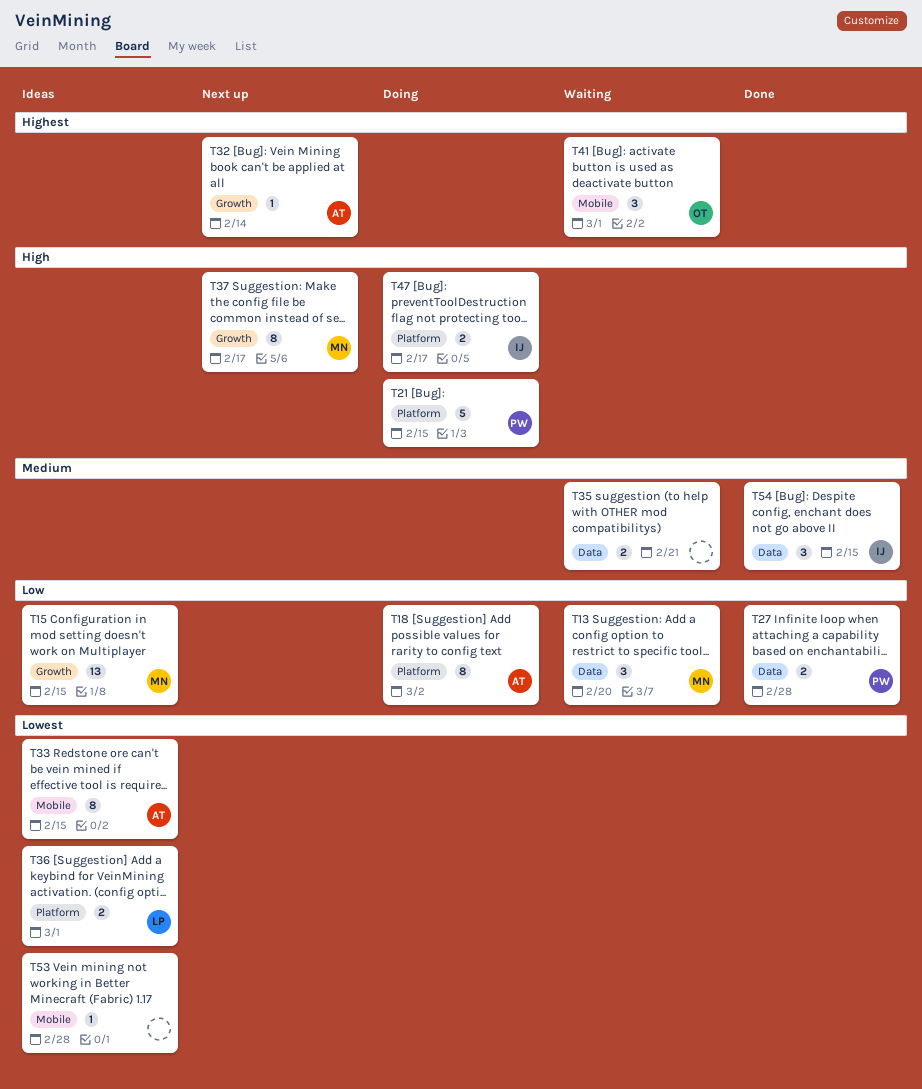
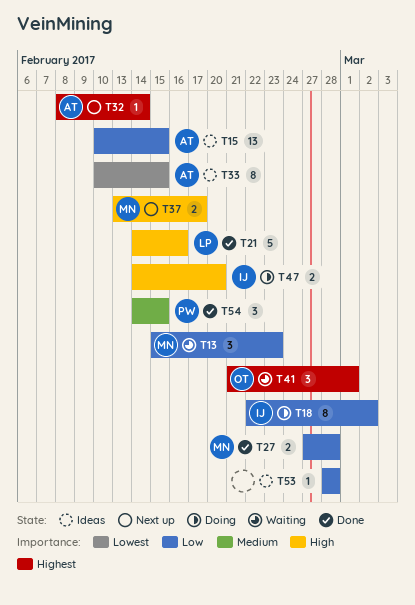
T13, due: Feb 20 -> Feb 23
T15, owner: MN -> AT
T18, owner: AT -> IJ
T21, status: Doing -> Done
T21, owner: PW -> LP
T21, due: Feb 15 -> Feb 16
T27, owner: PW -> MN
T35: present -> none
T36: present -> none
T37, estimate: 8 -> 2
T47, due: Feb 17 -> Feb 20
T53, priority: Lowest -> Low
T54, owner: IJ -> PW

